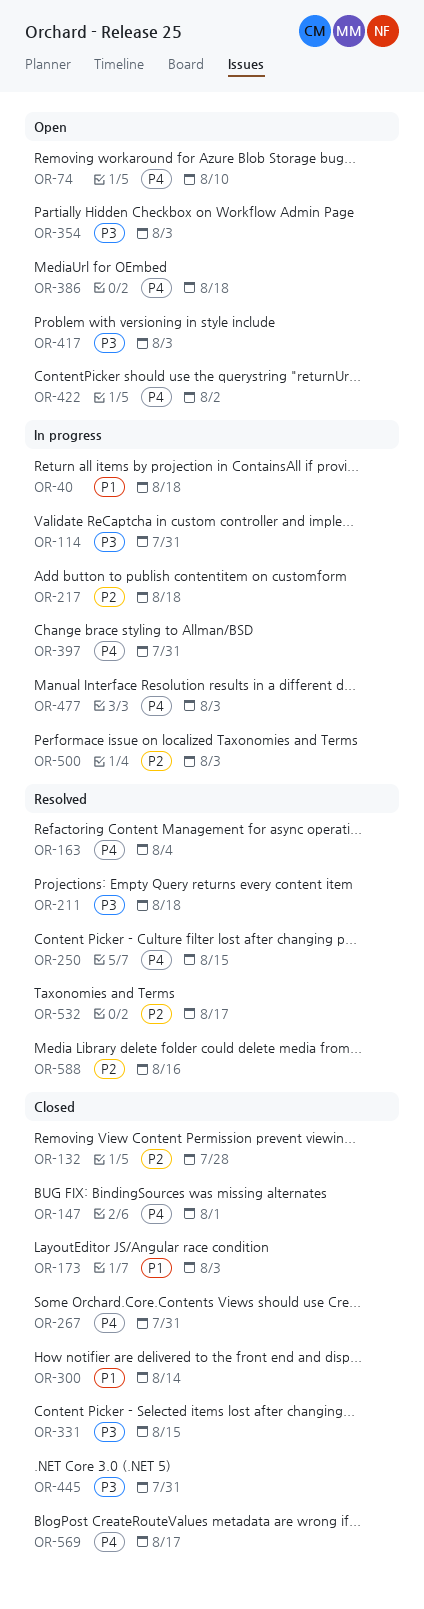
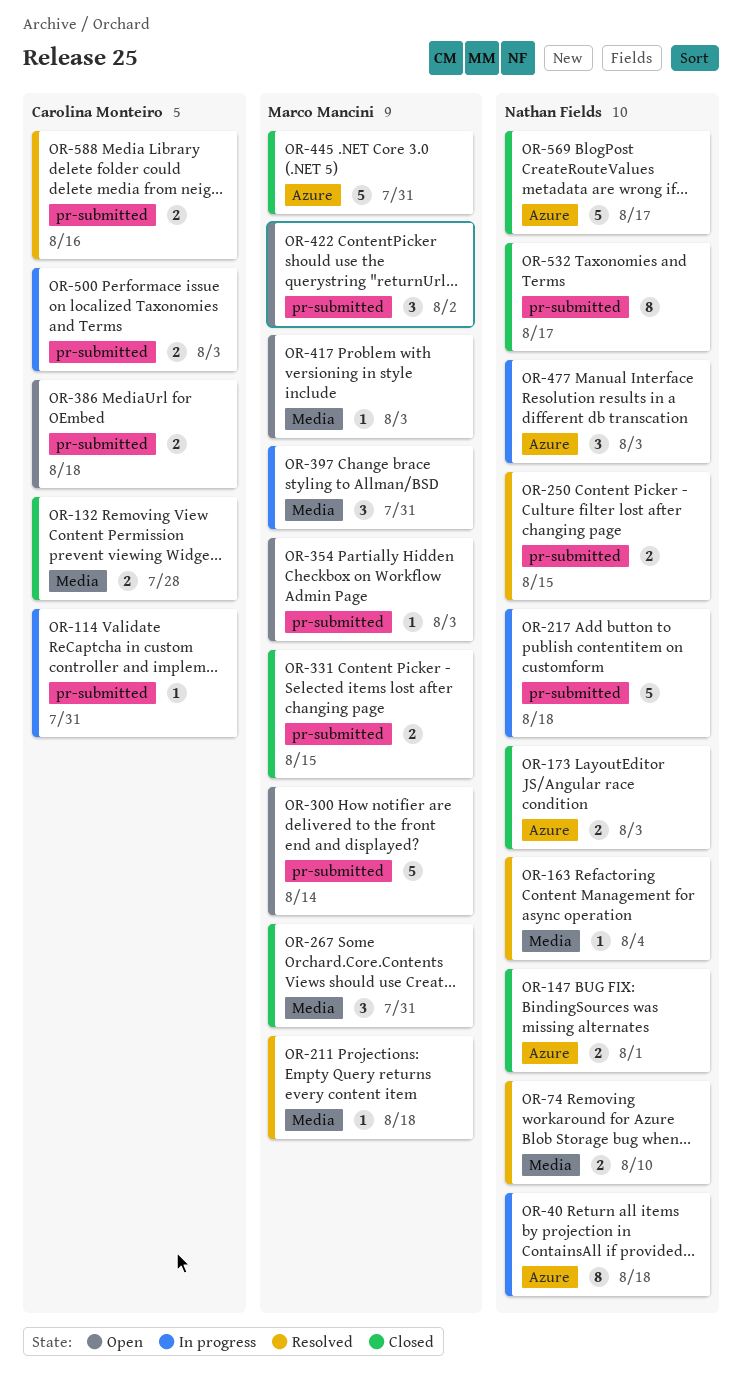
OR-74, status: Open -> Resolved
OR-300, status: Closed -> Open
OR-532, status: Resolved -> Closed

